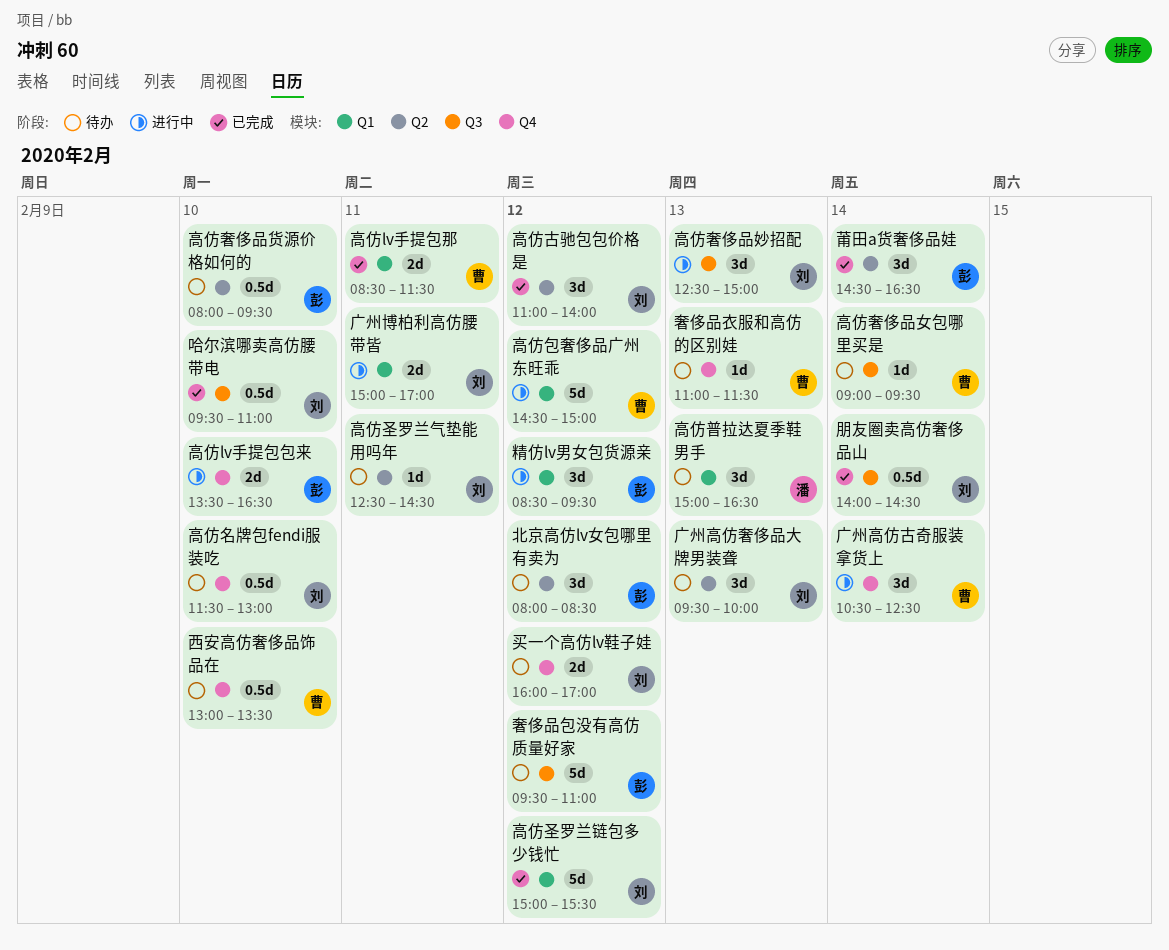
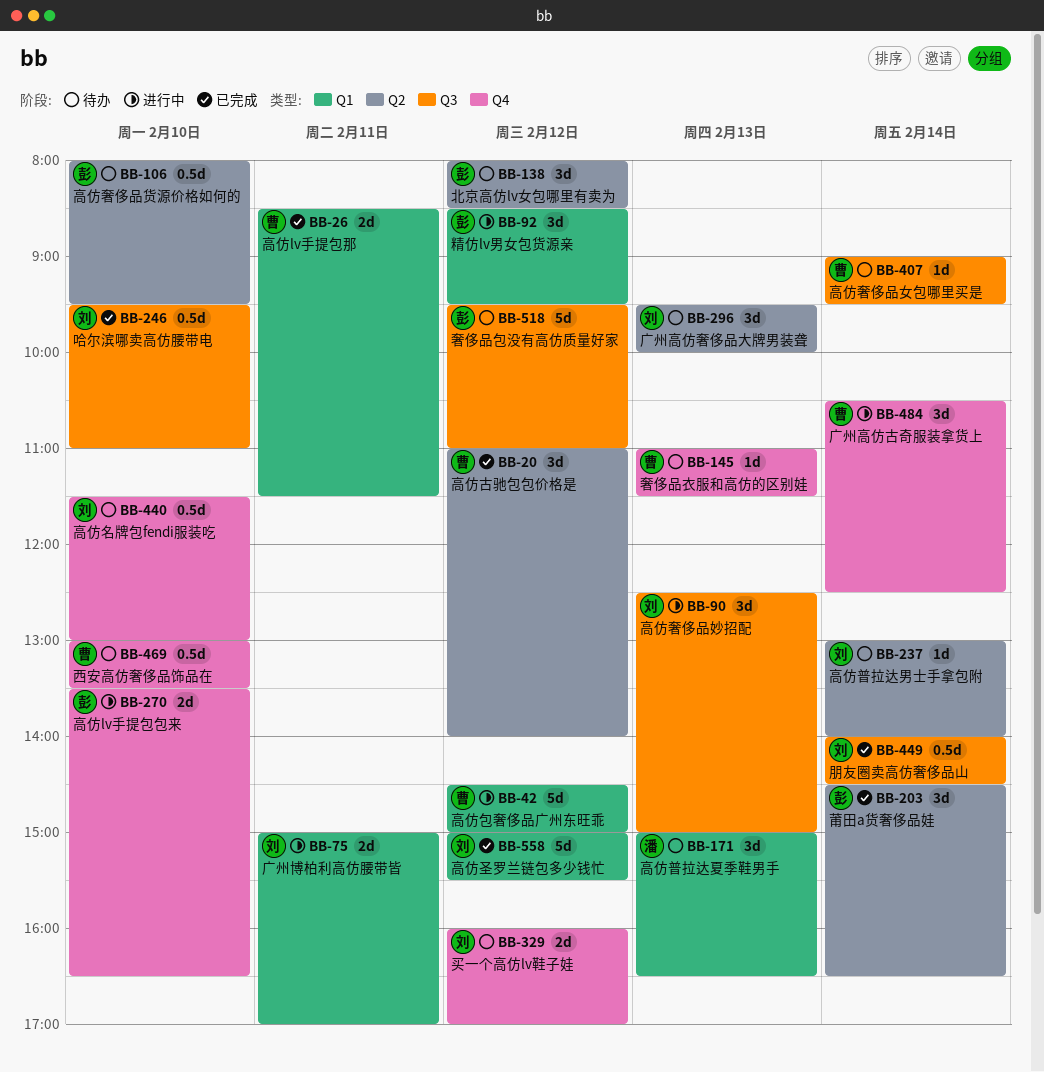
高仿古驰包包价格是, owner: 刘 -> 曹
高仿圣罗兰气垫能用吗年: present -> none
高仿普拉达男士手拿包附: none -> present

